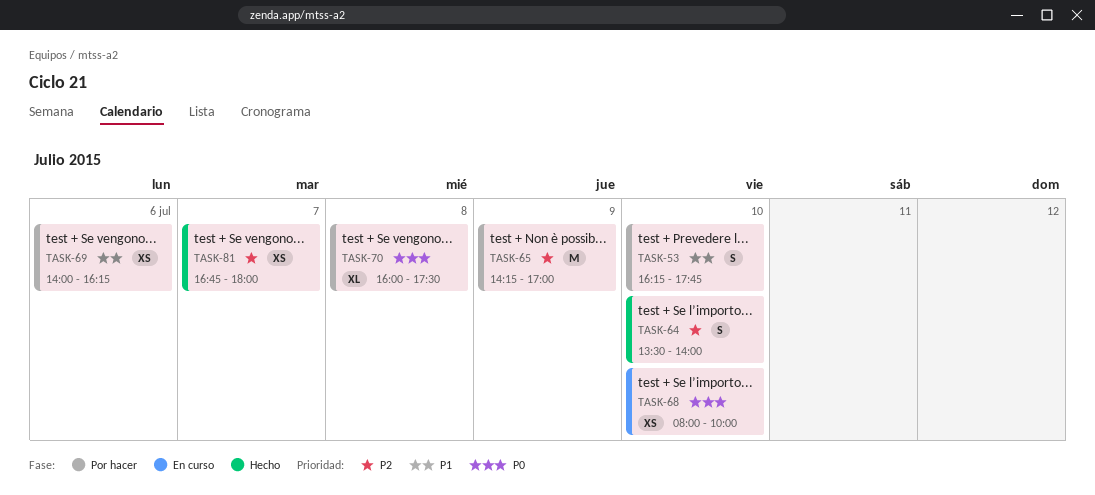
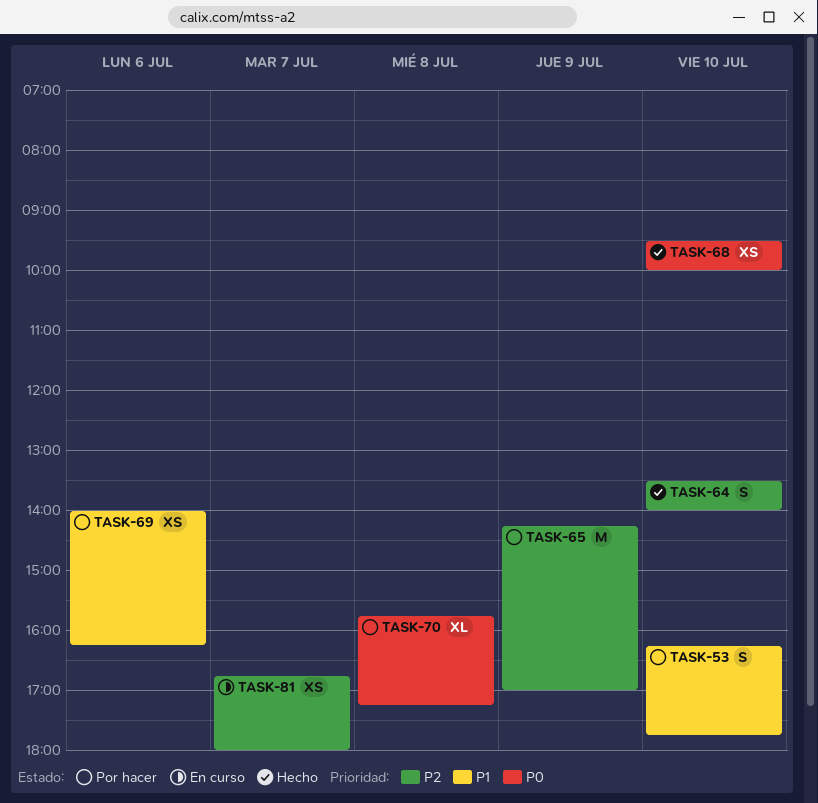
TASK-68, status: En curso -> Hecho
TASK-68, begins: 08:00 -> 09:30
TASK-70, begins: 16:00 -> 15:45
TASK-70, ends: 17:30 -> 17:15
TASK-81, status: Hecho -> En curso

